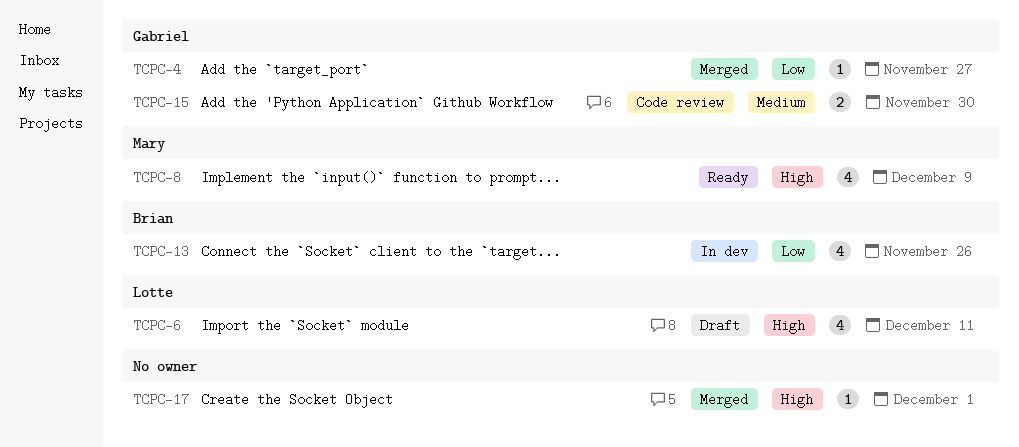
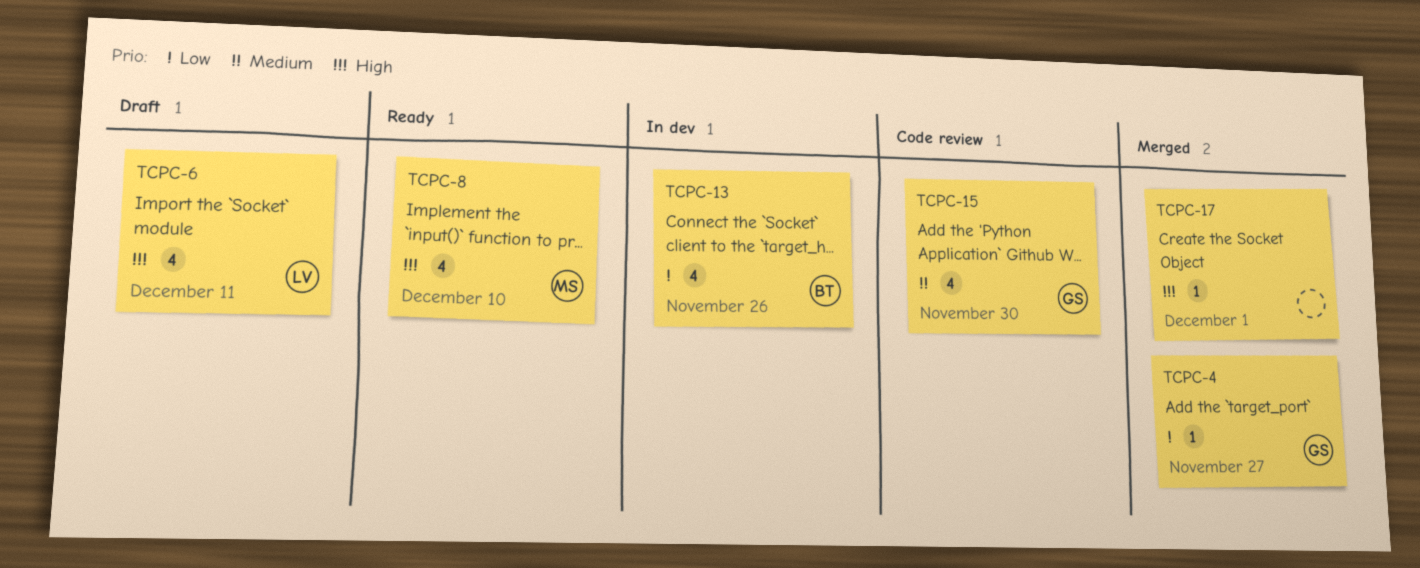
TCPC-8, due: Dec 9 -> Dec 10
TCPC-15, estimate: 2 -> 4

